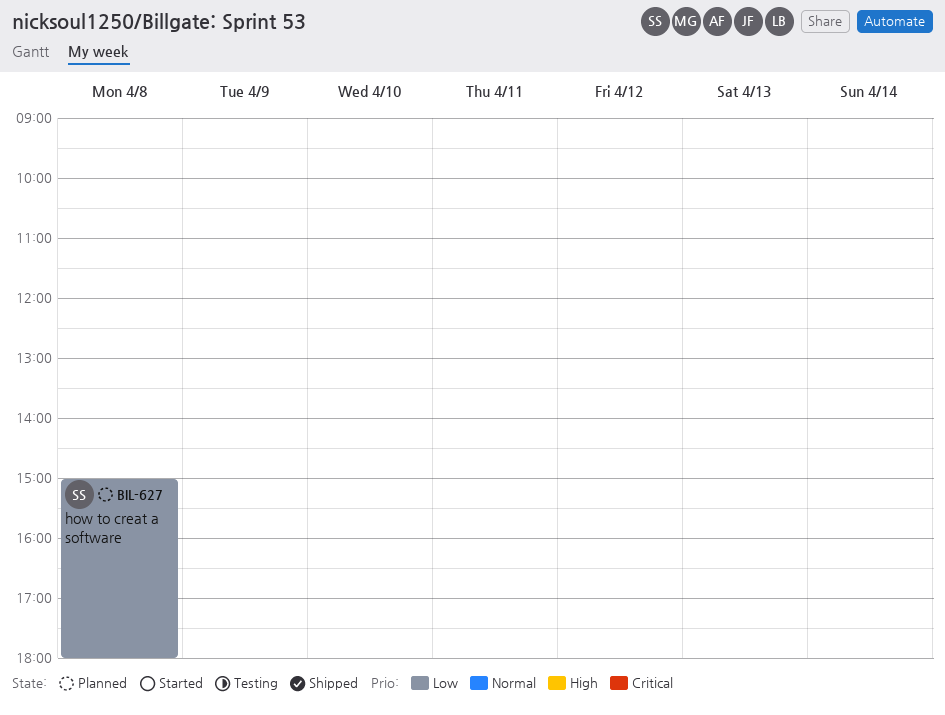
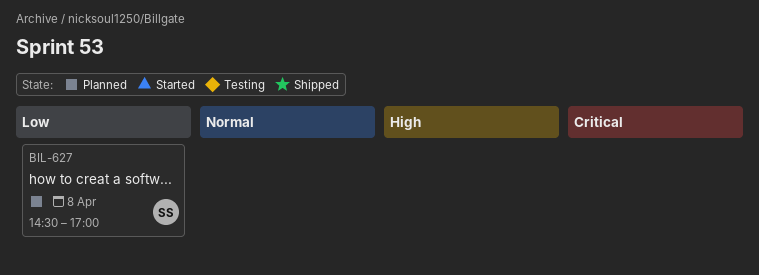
BIL-627, begins: 15:00 -> 14:30
BIL-627, ends: 18:00 -> 17:00

